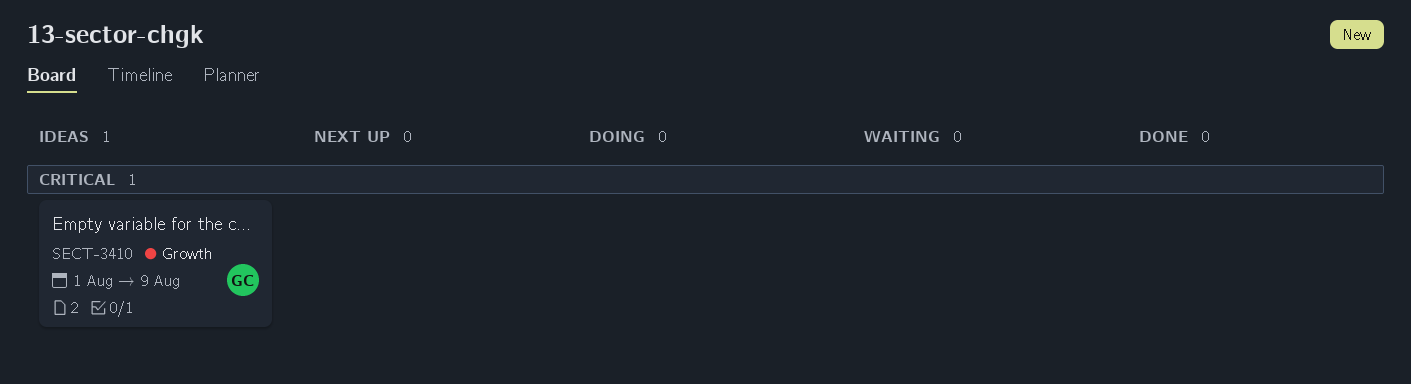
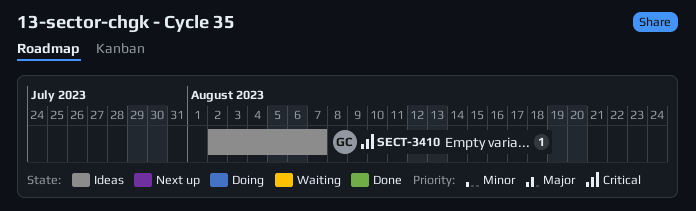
SECT-3410, start: Aug 1 -> Aug 2
SECT-3410, due: Aug 9 -> Aug 7

